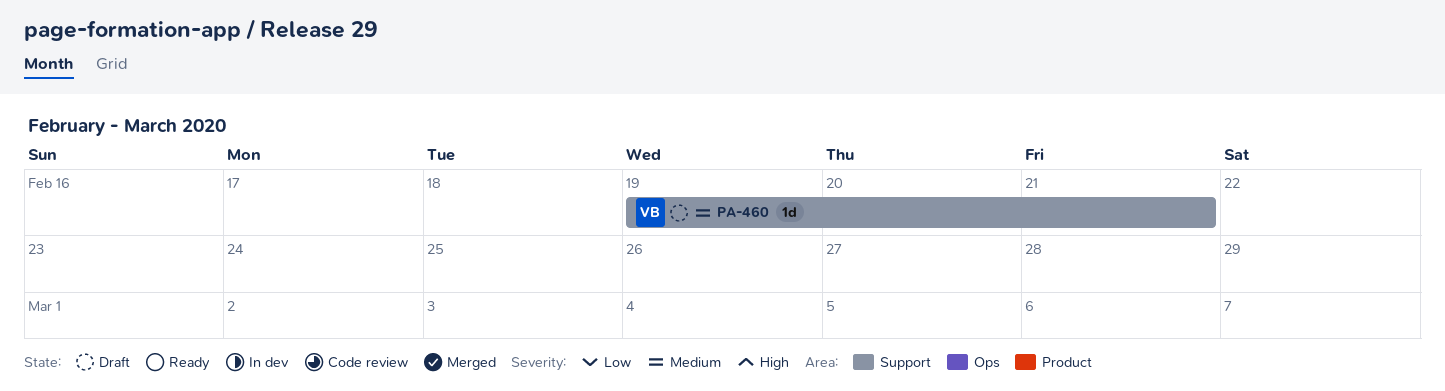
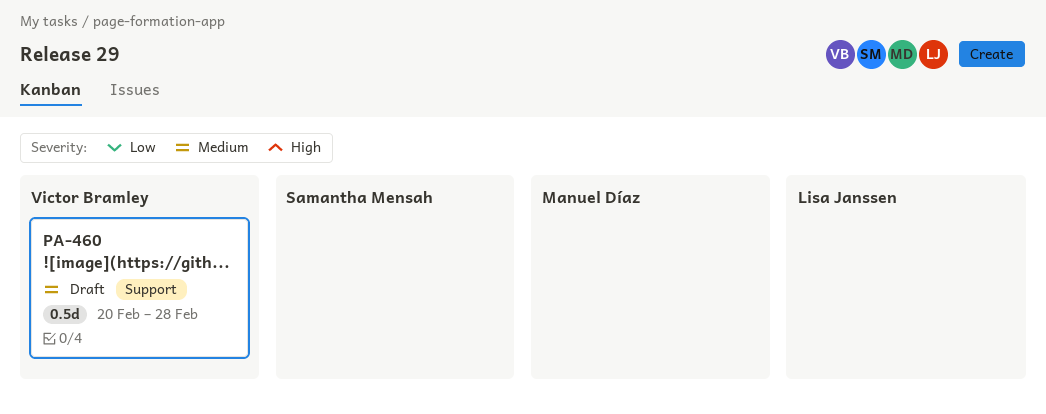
PA-460, estimate: 1d -> 0.5d
PA-460, start: Feb 19 -> Feb 20
PA-460, due: Feb 21 -> Feb 28

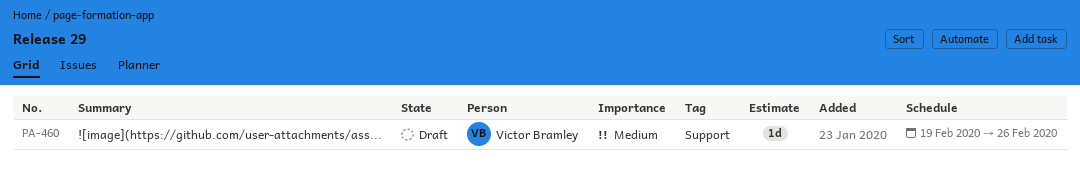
PA-460, estimate: 0.5d -> 1d
PA-460, start: Feb 20 -> Feb 19
PA-460, due: Feb 28 -> Feb 26

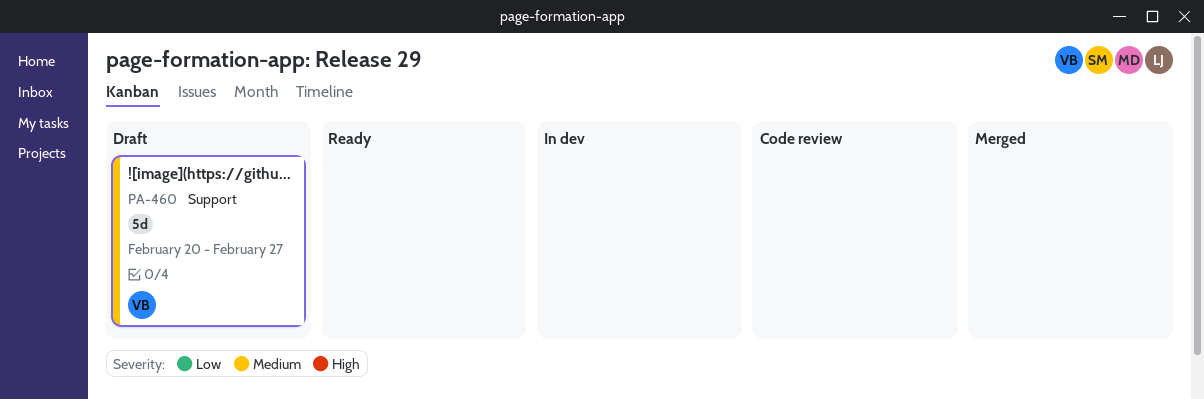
PA-460, estimate: 1d -> 5d
PA-460, start: Feb 19 -> Feb 20
PA-460, due: Feb 26 -> Feb 27

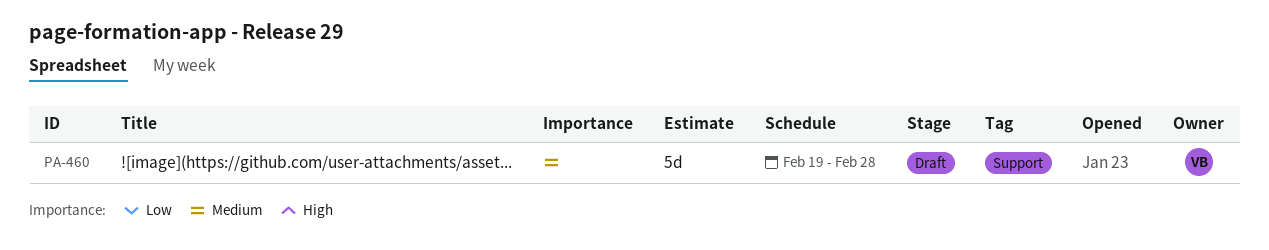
PA-460, start: Feb 20 -> Feb 19
PA-460, due: Feb 27 -> Feb 28

